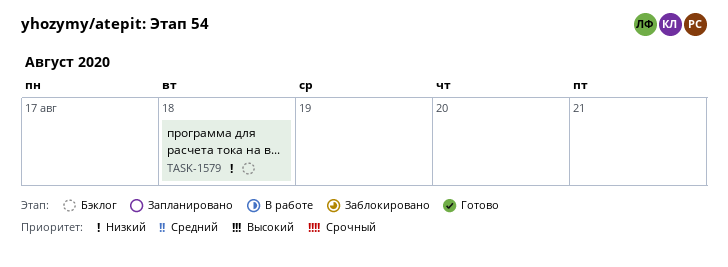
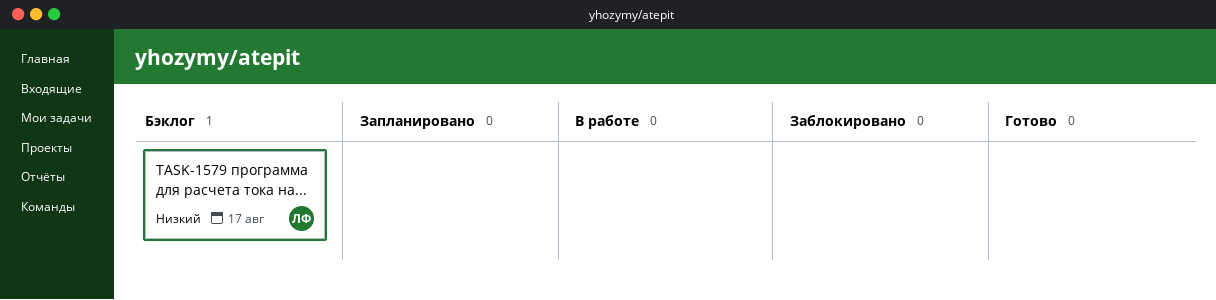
TASK-1579, due: Aug 18 -> Aug 17

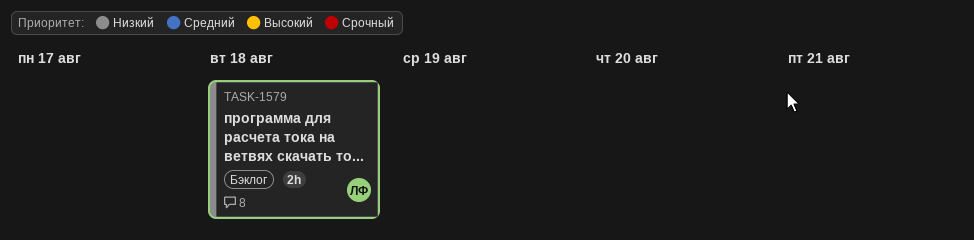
TASK-1579, due: Aug 17 -> Aug 18

